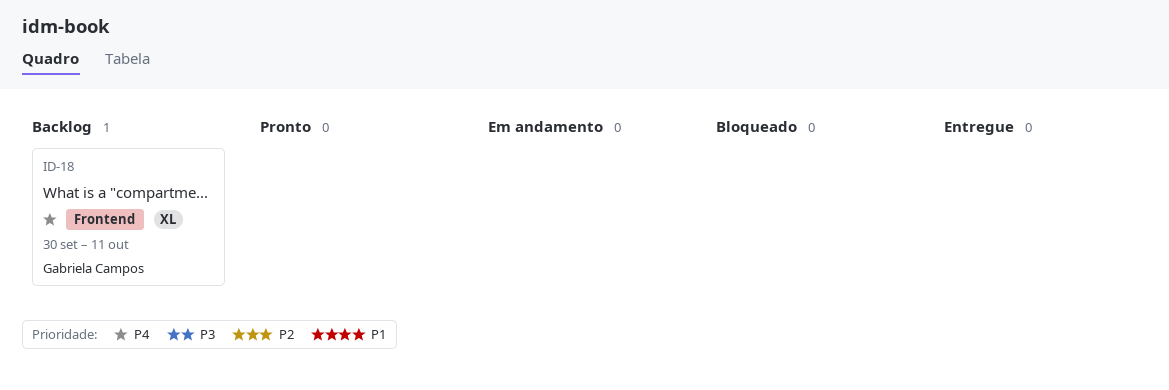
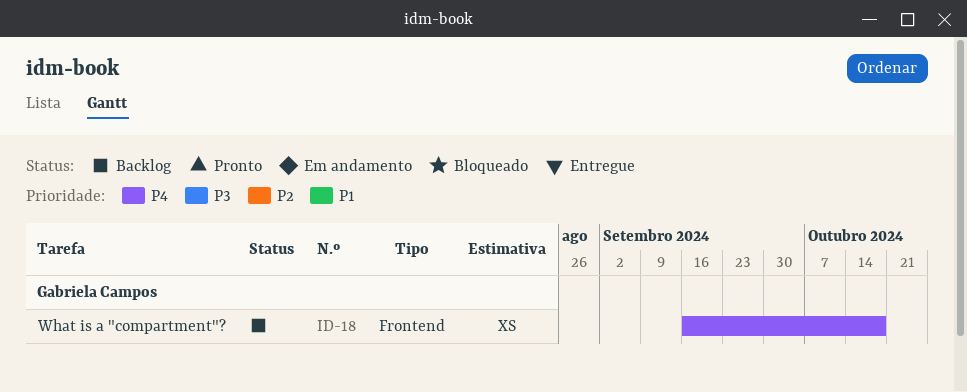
ID-18, estimate: XL -> XS
ID-18, start: Sep 30 -> Sep 16
ID-18, due: Oct 11 -> Oct 18

